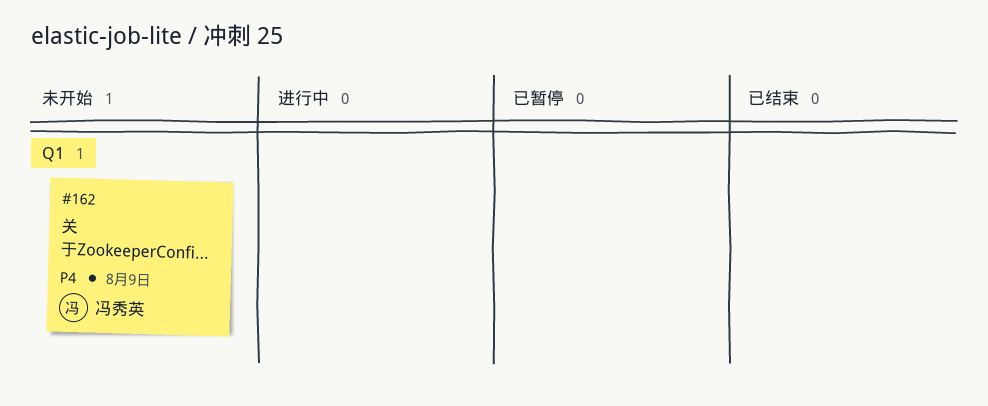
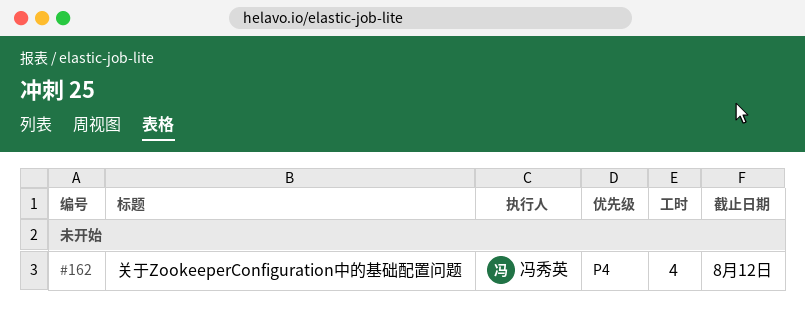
#162, estimate: 1 -> 4
#162, due: Aug 9 -> Aug 12

